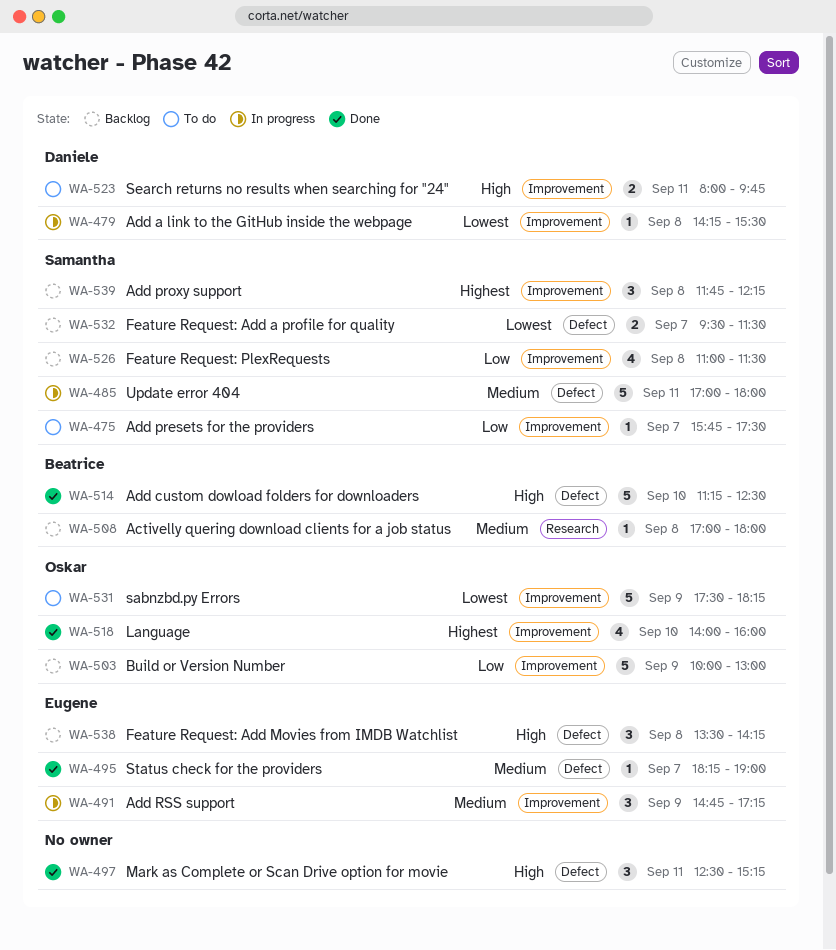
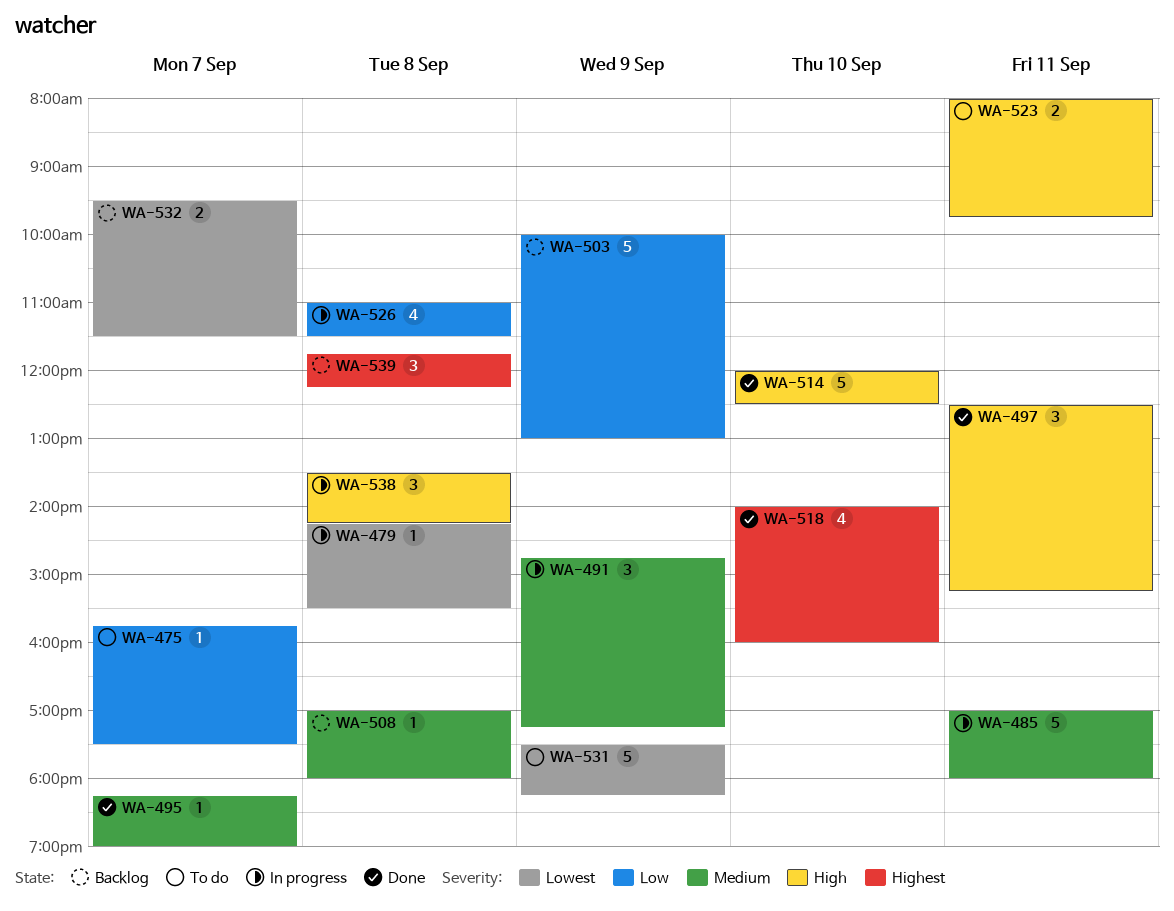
WA-514, begins: 11:15 -> 12:00
WA-526, status: Backlog -> In progress
WA-538, status: Backlog -> In progress

